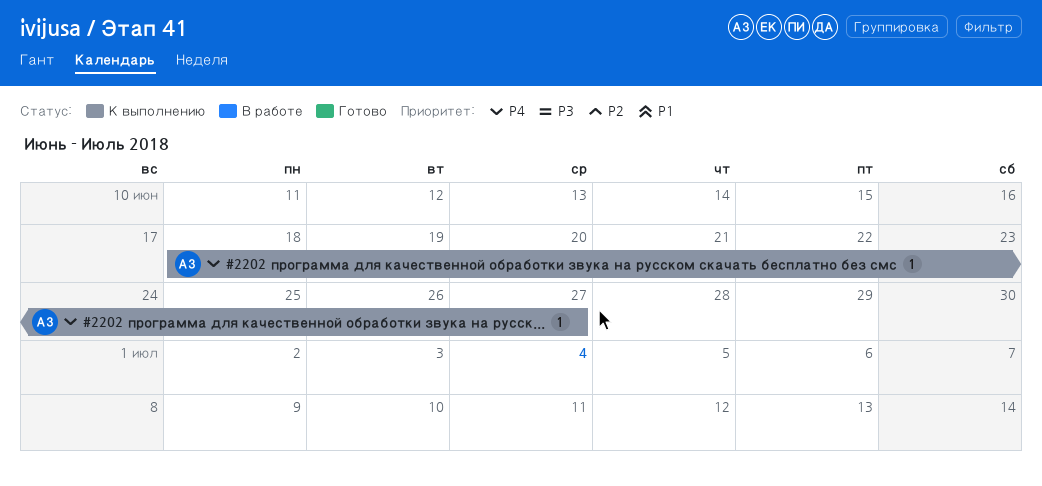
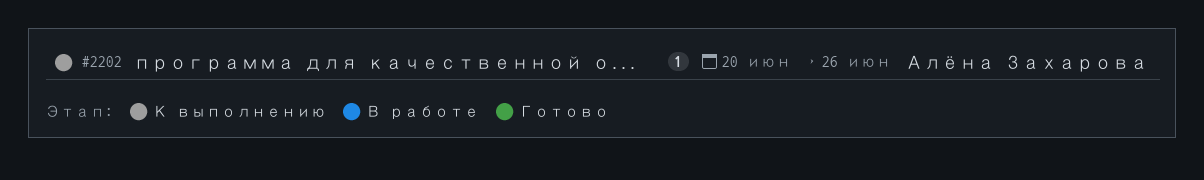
#2202, start: Jun 18 -> Jun 20
#2202, due: Jun 27 -> Jun 26

